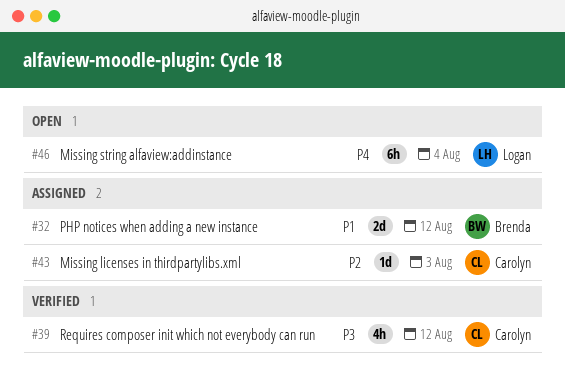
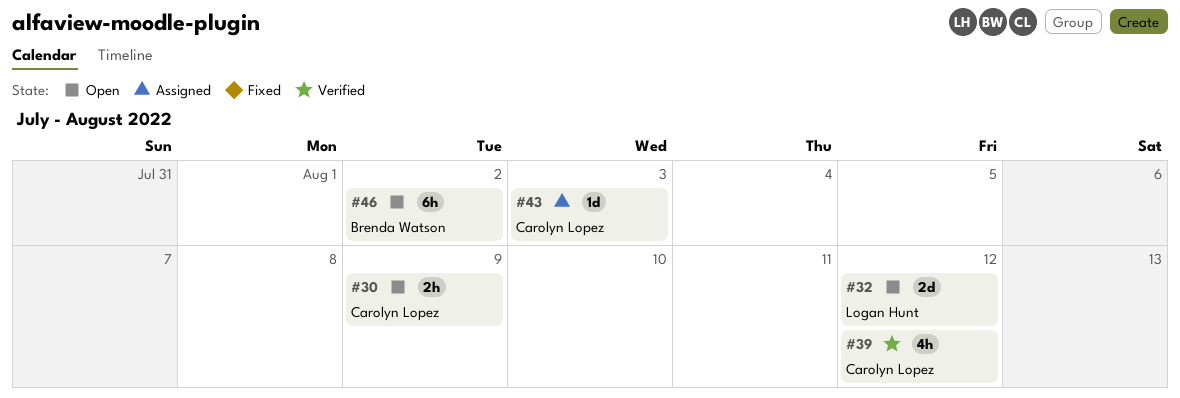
#30: none -> present
#32, status: Assigned -> Open
#32, owner: Brenda Watson -> Logan Hunt
#46, owner: Logan Hunt -> Brenda Watson
#46, due: Aug 4 -> Aug 2

